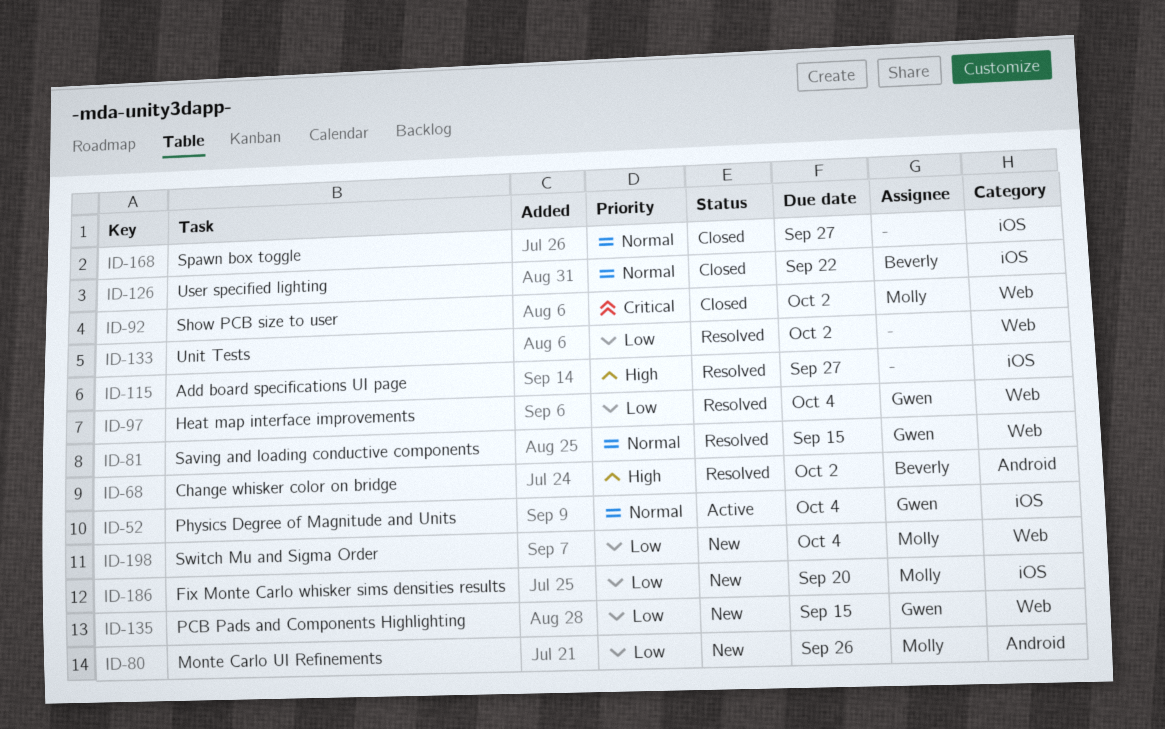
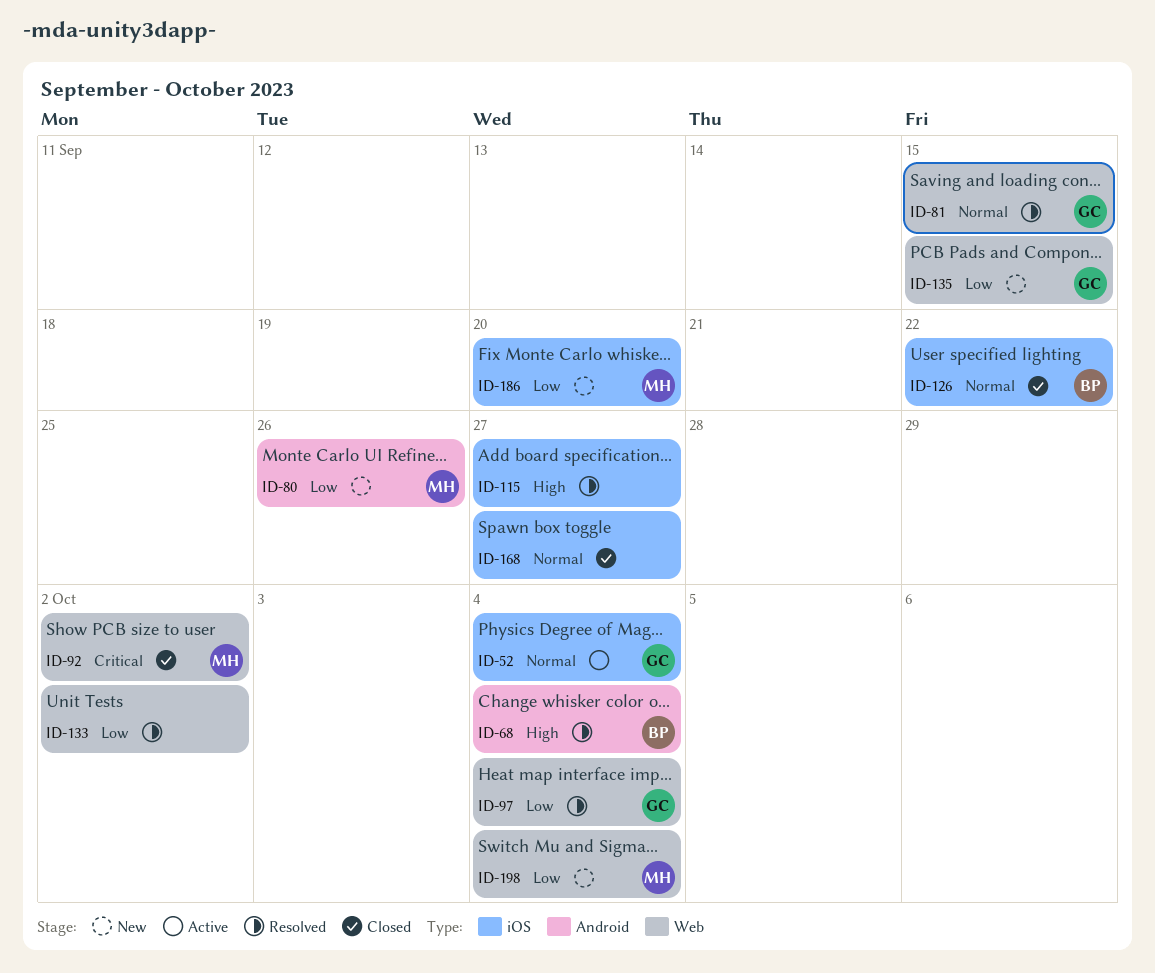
ID-68, due: Oct 2 -> Oct 4

